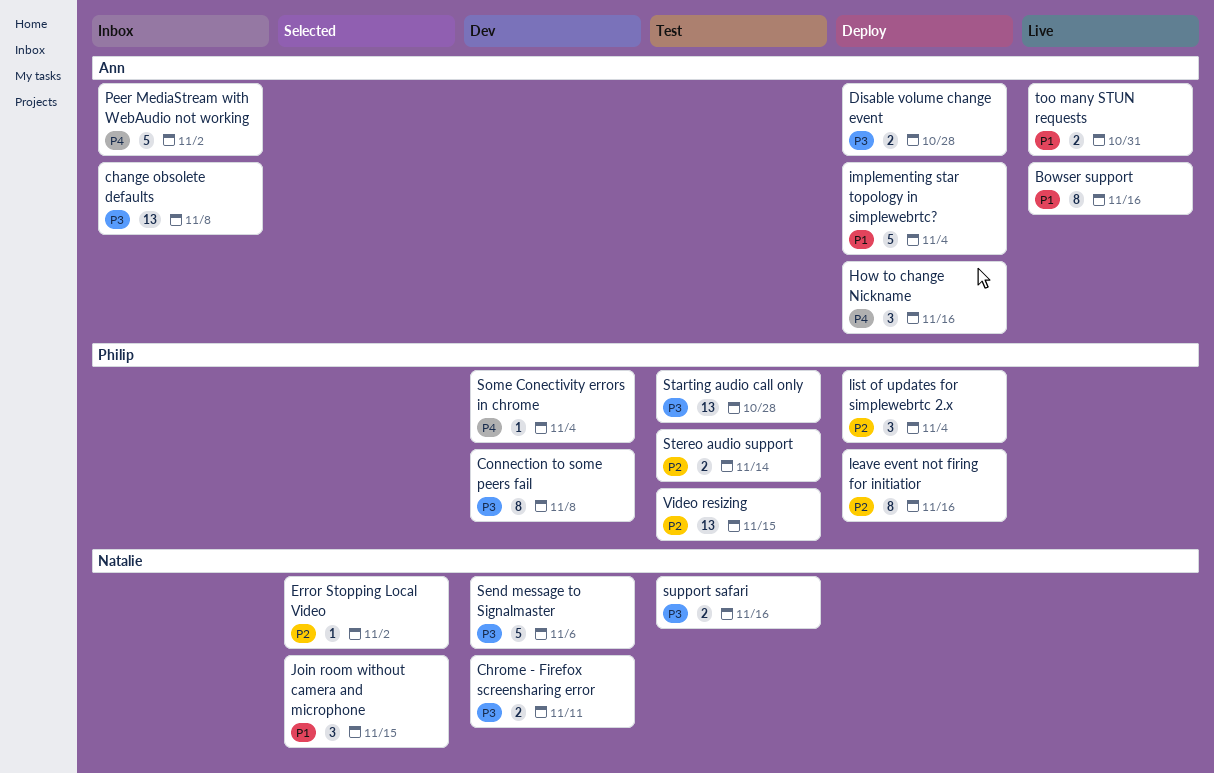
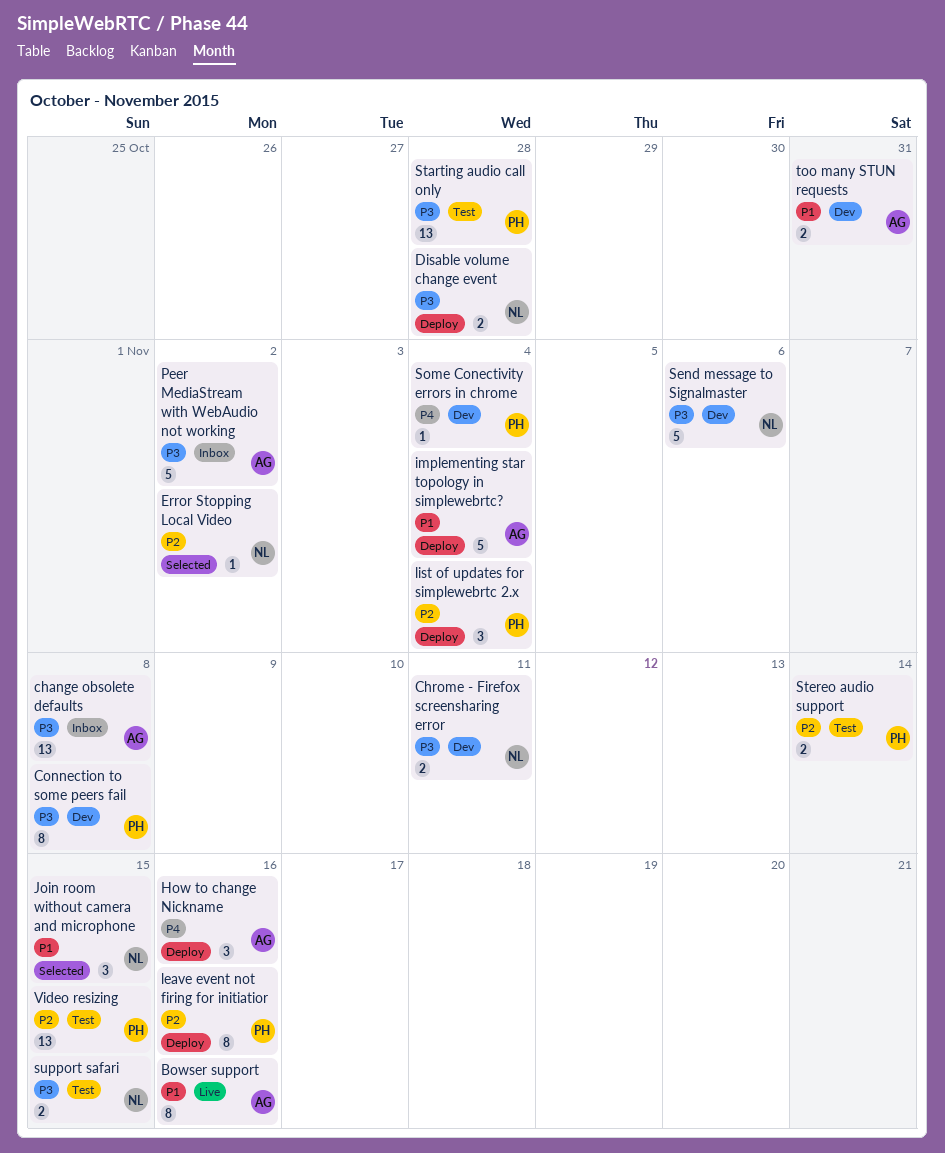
Disable volume change event, owner: Ann -> Natalie
Peer MediaStream with WebAudio not working, priority: P4 -> P3
support safari, due: Nov 16 -> Nov 15
too many STUN requests, status: Live -> Dev

